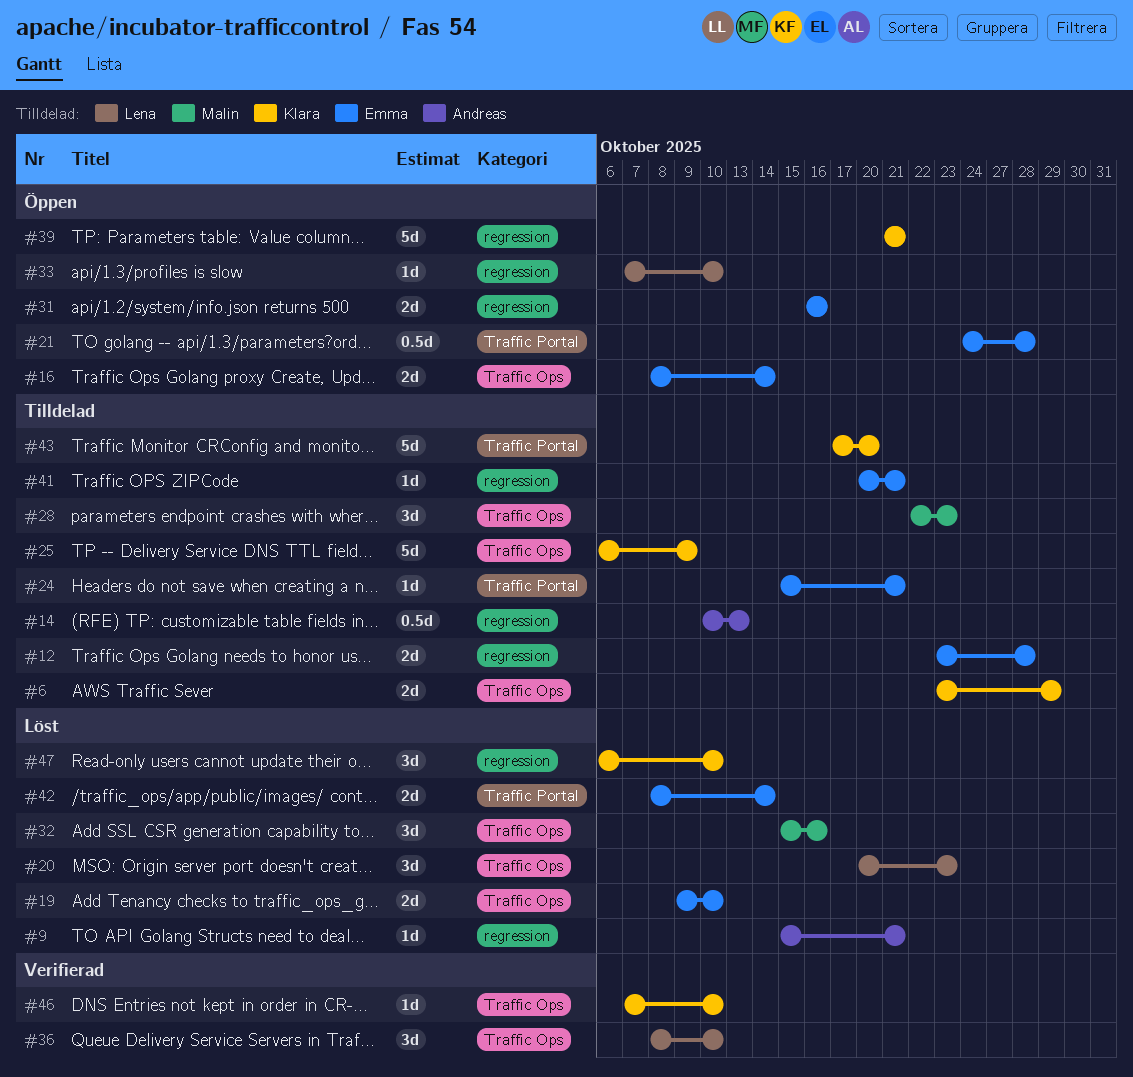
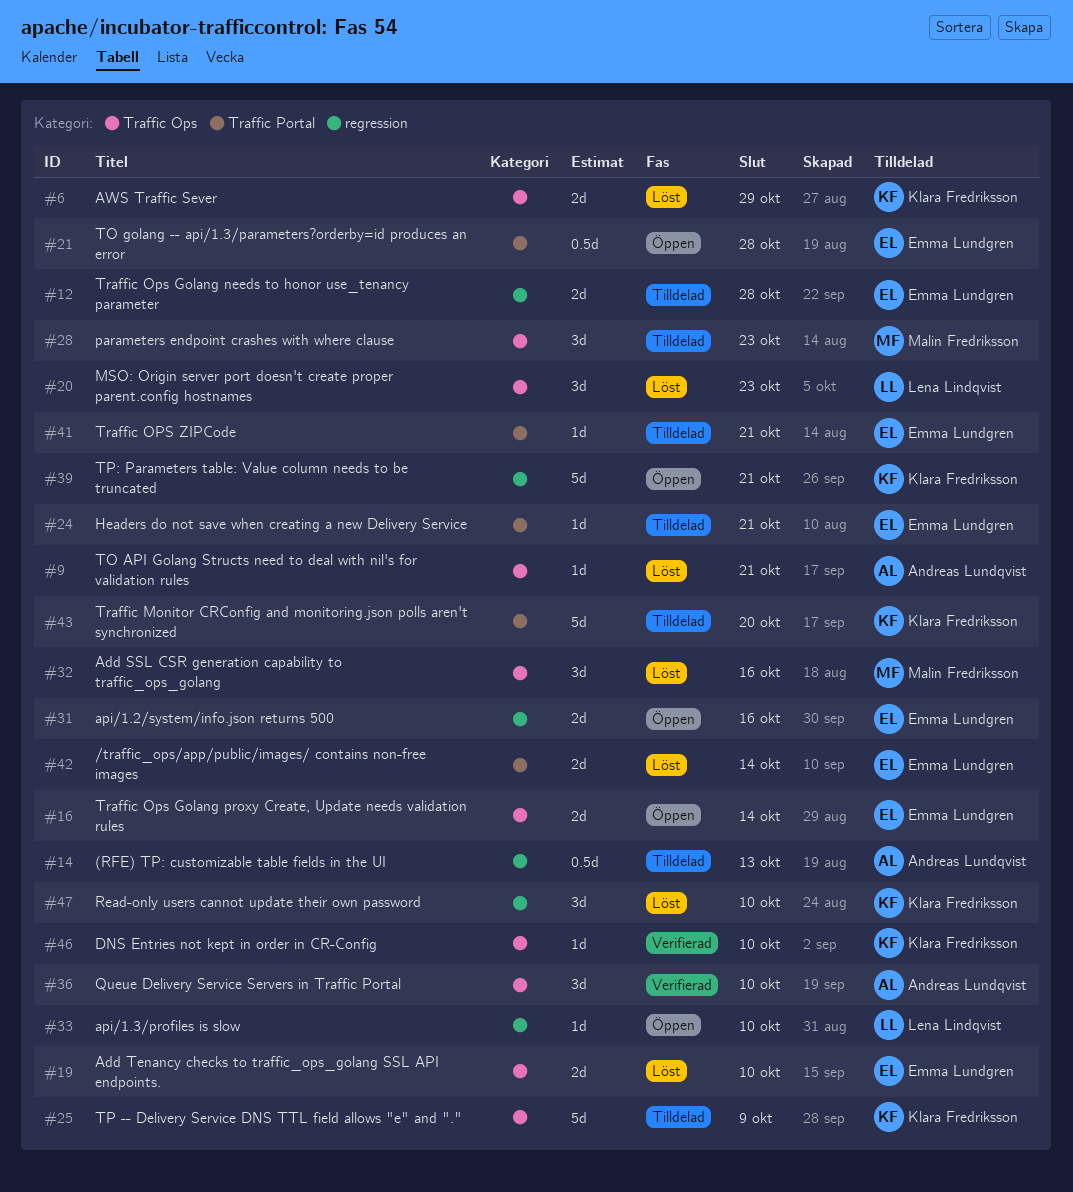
#6, status: Tilldelad -> Löst
#9, label: regression -> Traffic Ops
#36, owner: Lena Lindqvist -> Andreas Lundqvist
#41, label: regression -> Traffic Portal

